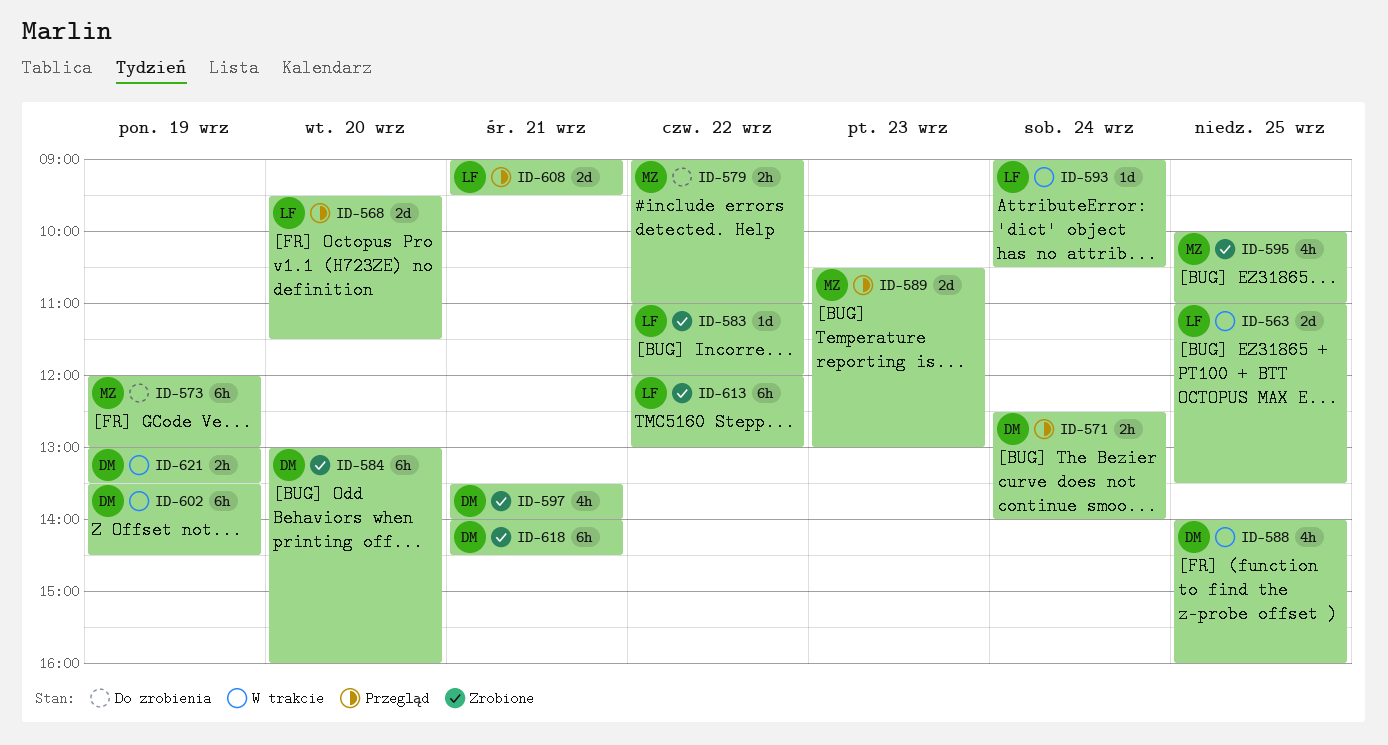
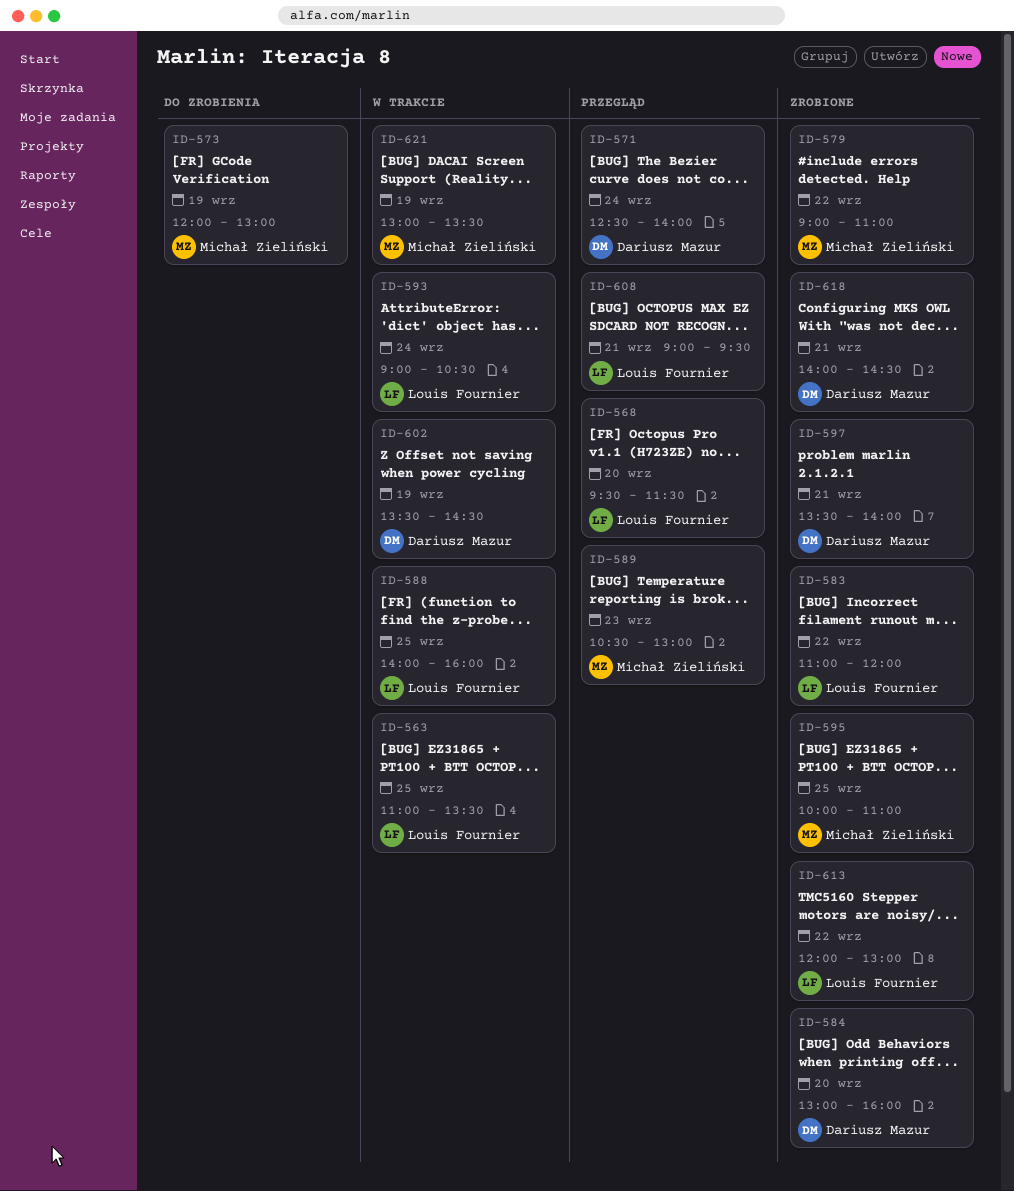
ID-579, status: Do zrobienia -> Zrobione
ID-588, owner: Dariusz Mazur -> Louis Fournier
ID-621, owner: Dariusz Mazur -> Michał Zieliński

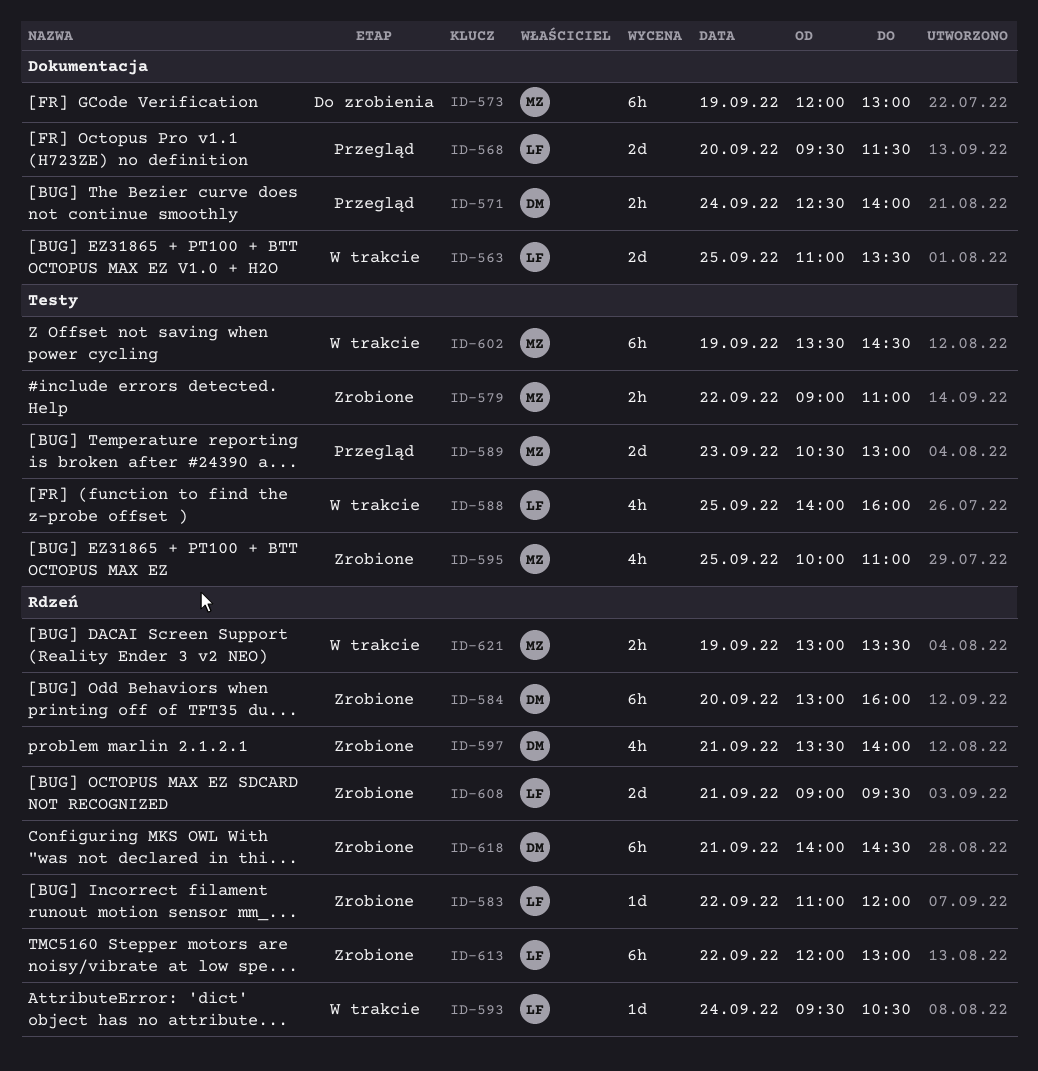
ID-593, begins: 09:00 -> 09:30
ID-602, owner: Dariusz Mazur -> Michał Zieliński
ID-608, status: Przegląd -> Zrobione

